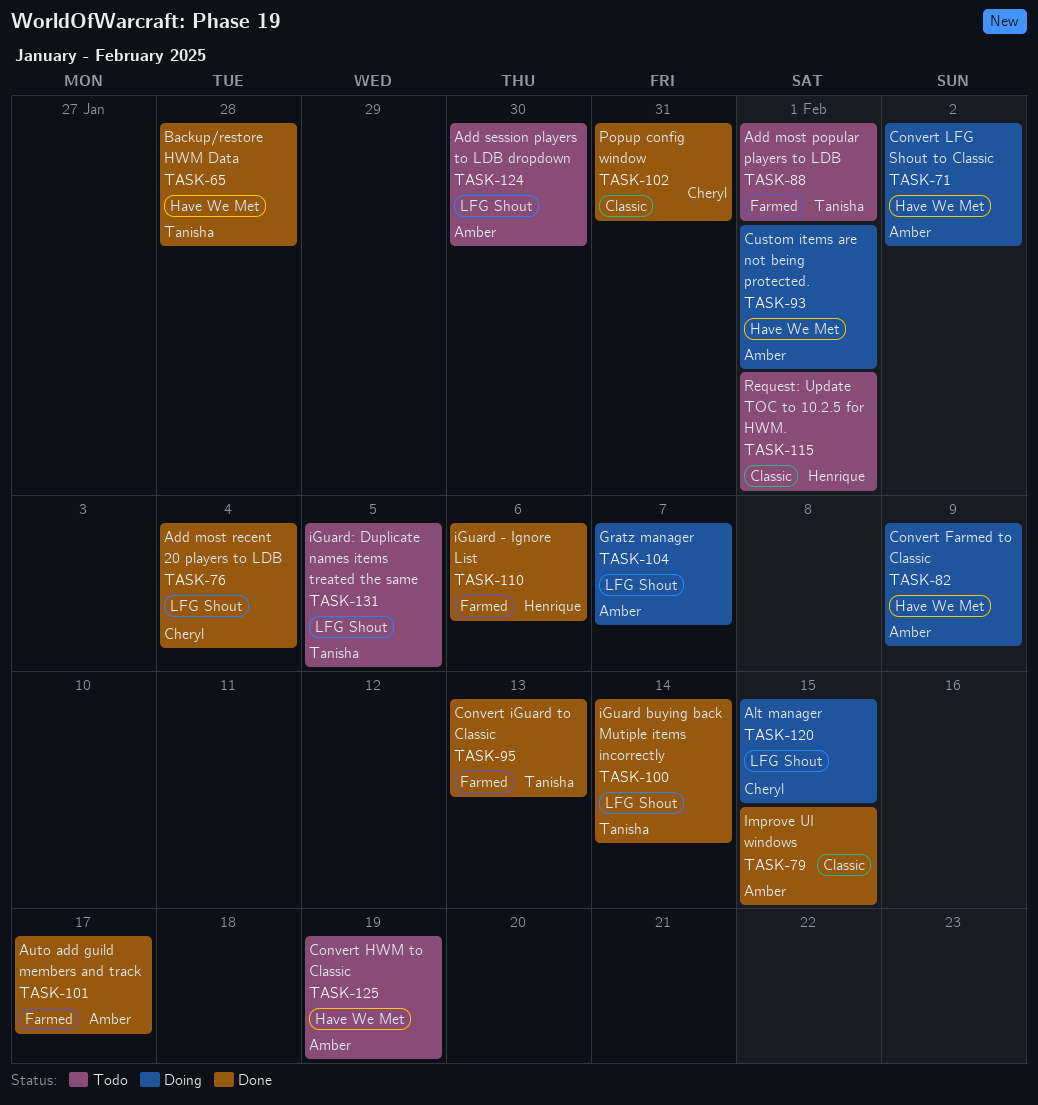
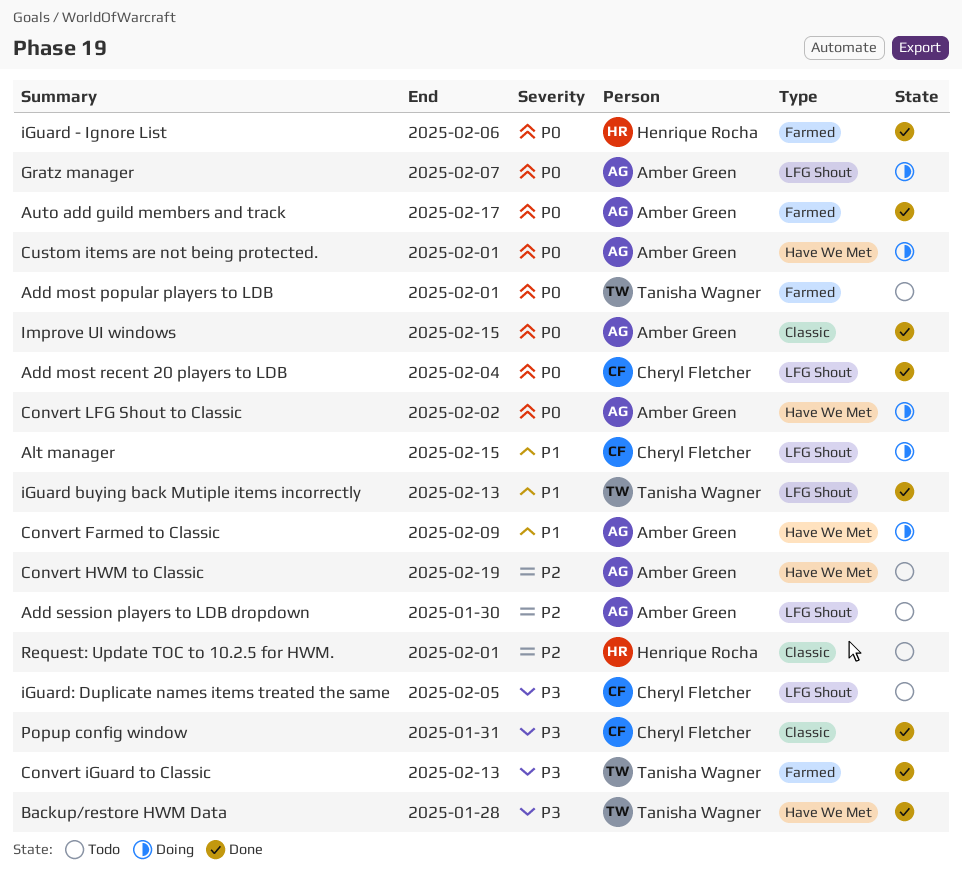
iGuard buying back Mutiple items incorrectly, due: Feb 14 -> Feb 13
iGuard: Duplicate names items treated the same, owner: Tanisha Wagner -> Cheryl Fletcher

